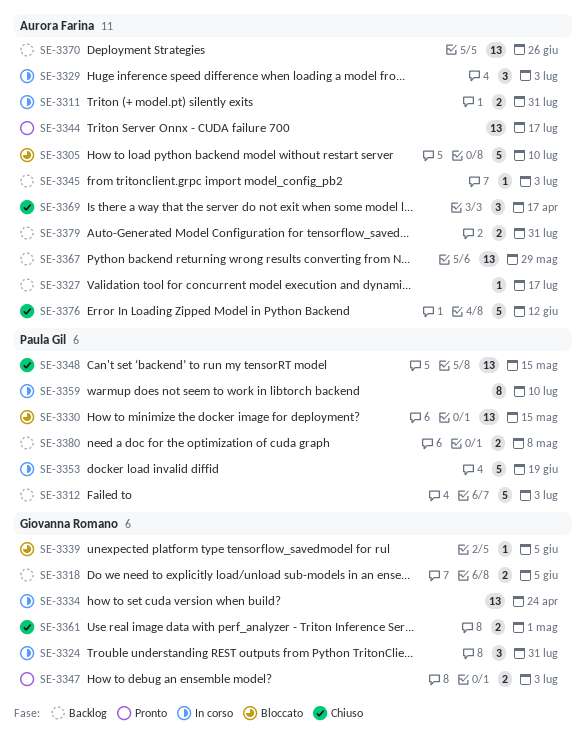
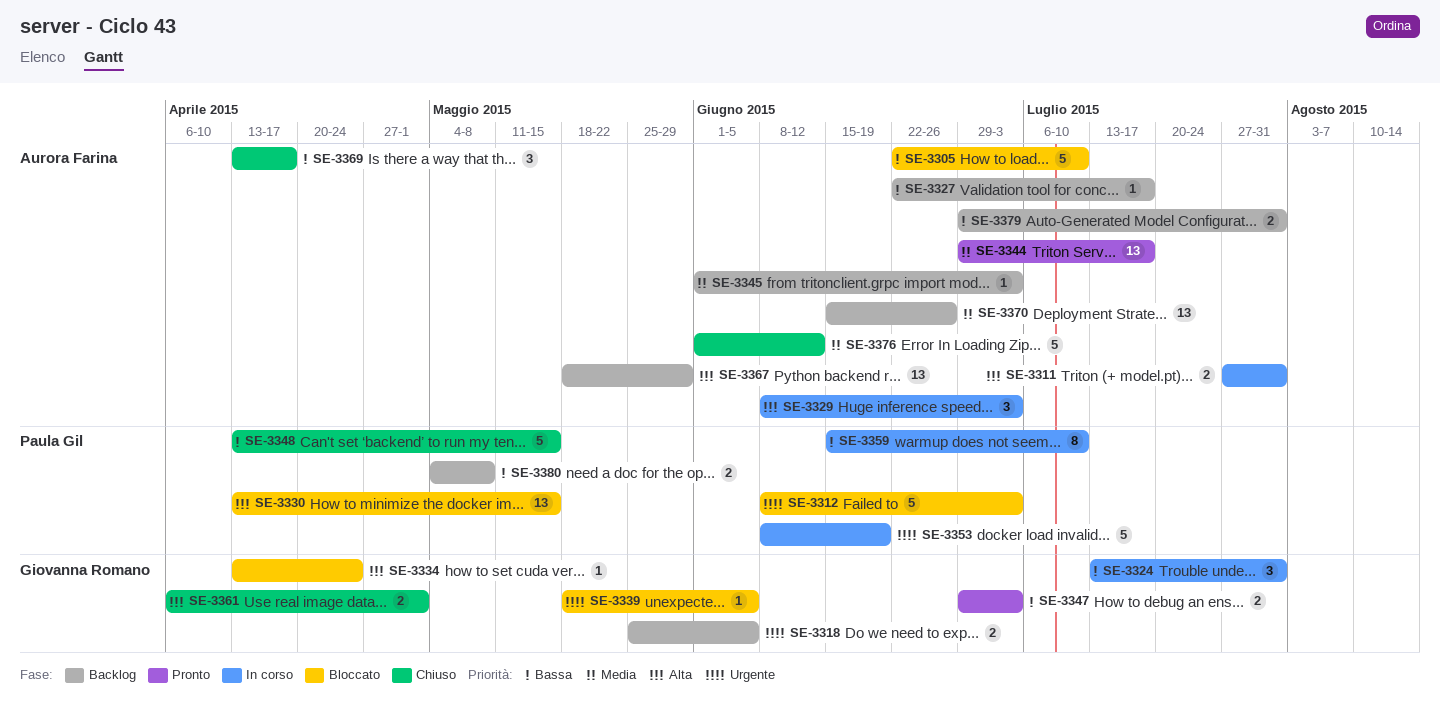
SE-3312, status: Backlog -> Bloccato
SE-3334, status: In corso -> Bloccato
SE-3334, estimate: 13 -> 1
SE-3348, estimate: 13 -> 5

